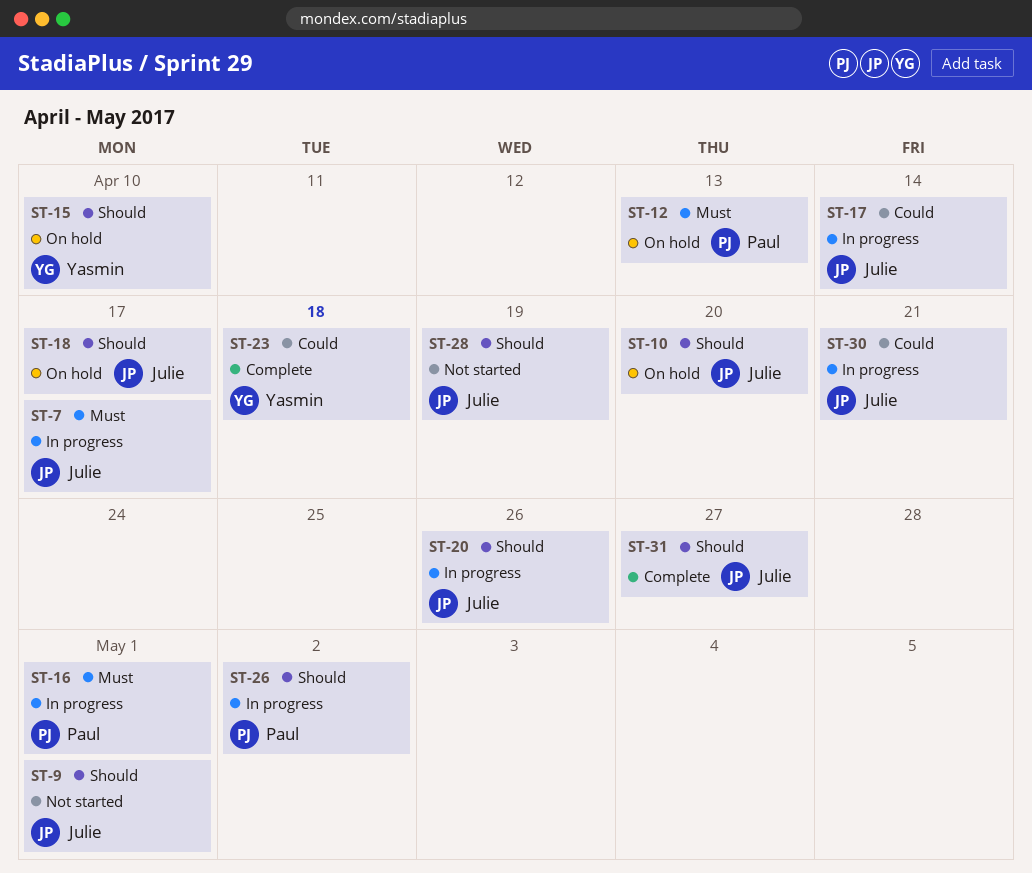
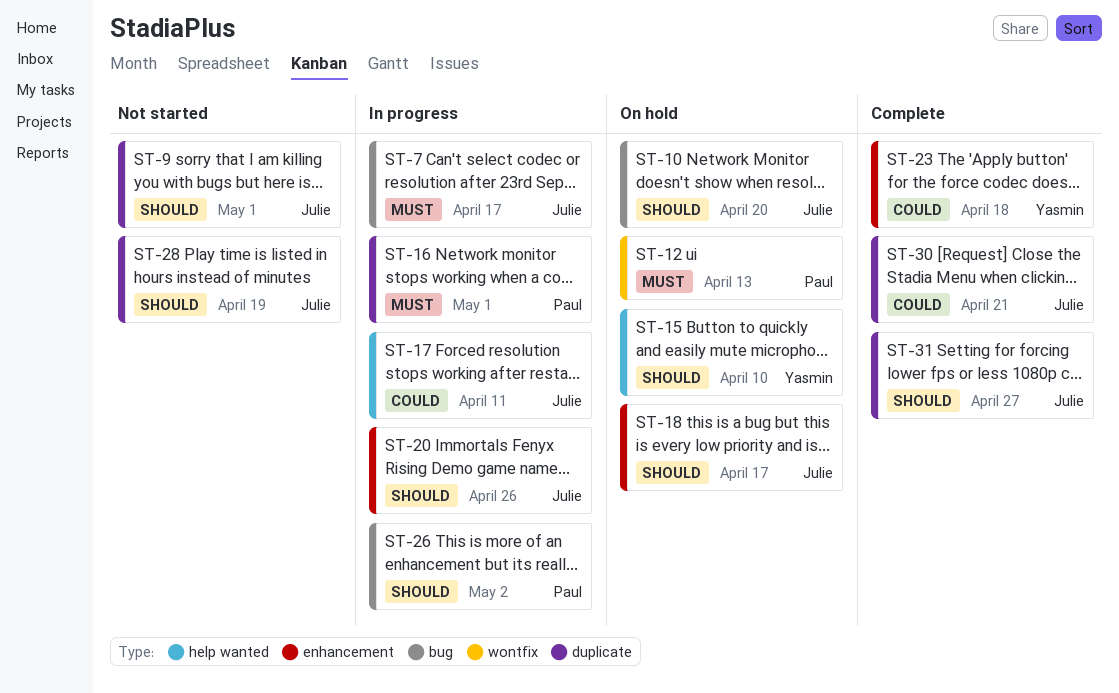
ST-17, due: Apr 14 -> Apr 11
ST-30, status: In progress -> Complete

